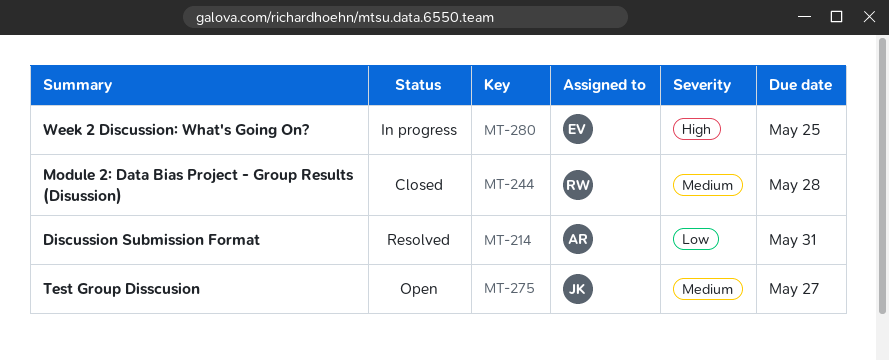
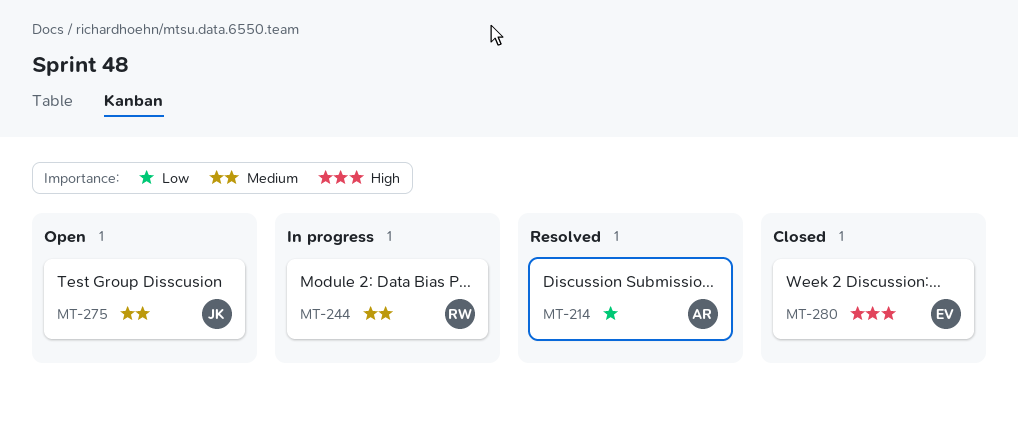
MT-244, status: Closed -> In progress
MT-280, status: In progress -> Closed

